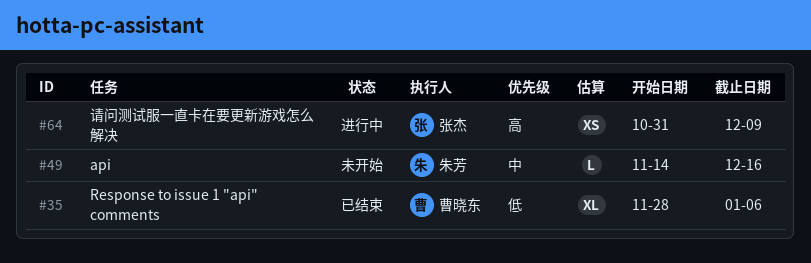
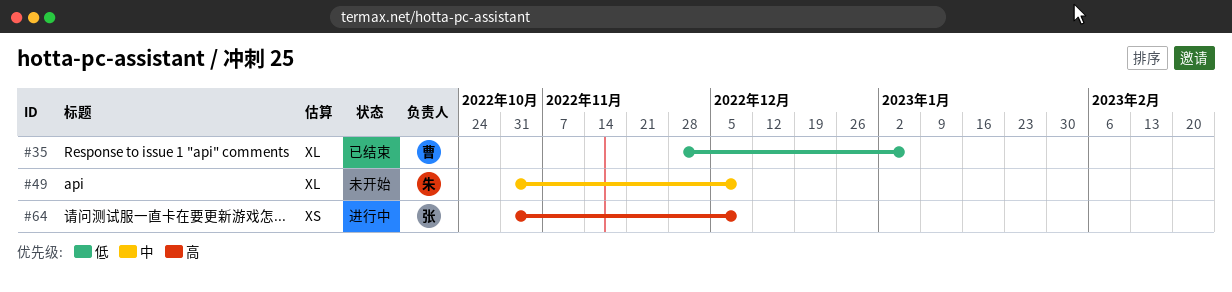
#49, estimate: L -> XL
#49, start: Nov 14 -> Oct 31
#49, due: Dec 16 -> Dec 9

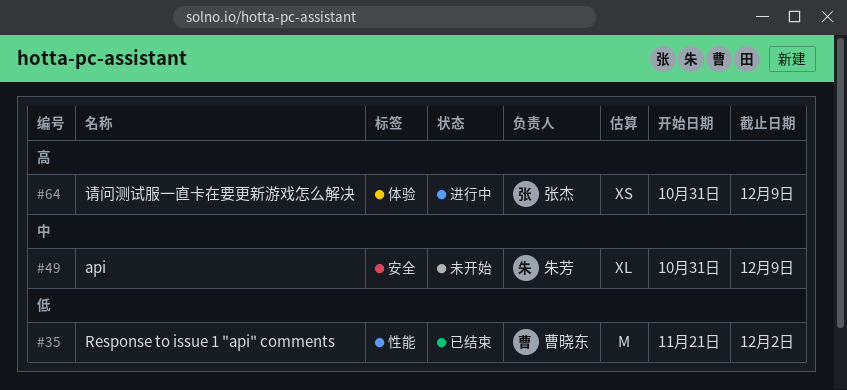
#35, estimate: XL -> M
#35, start: Nov 28 -> Nov 21
#35, due: Jan 6 -> Dec 2

